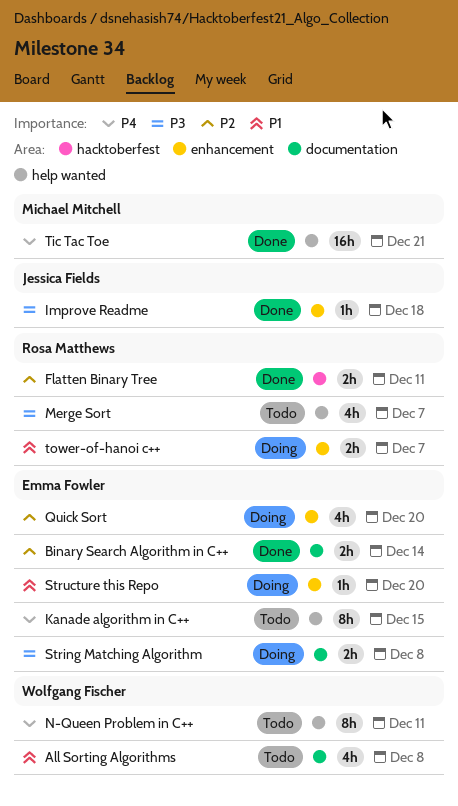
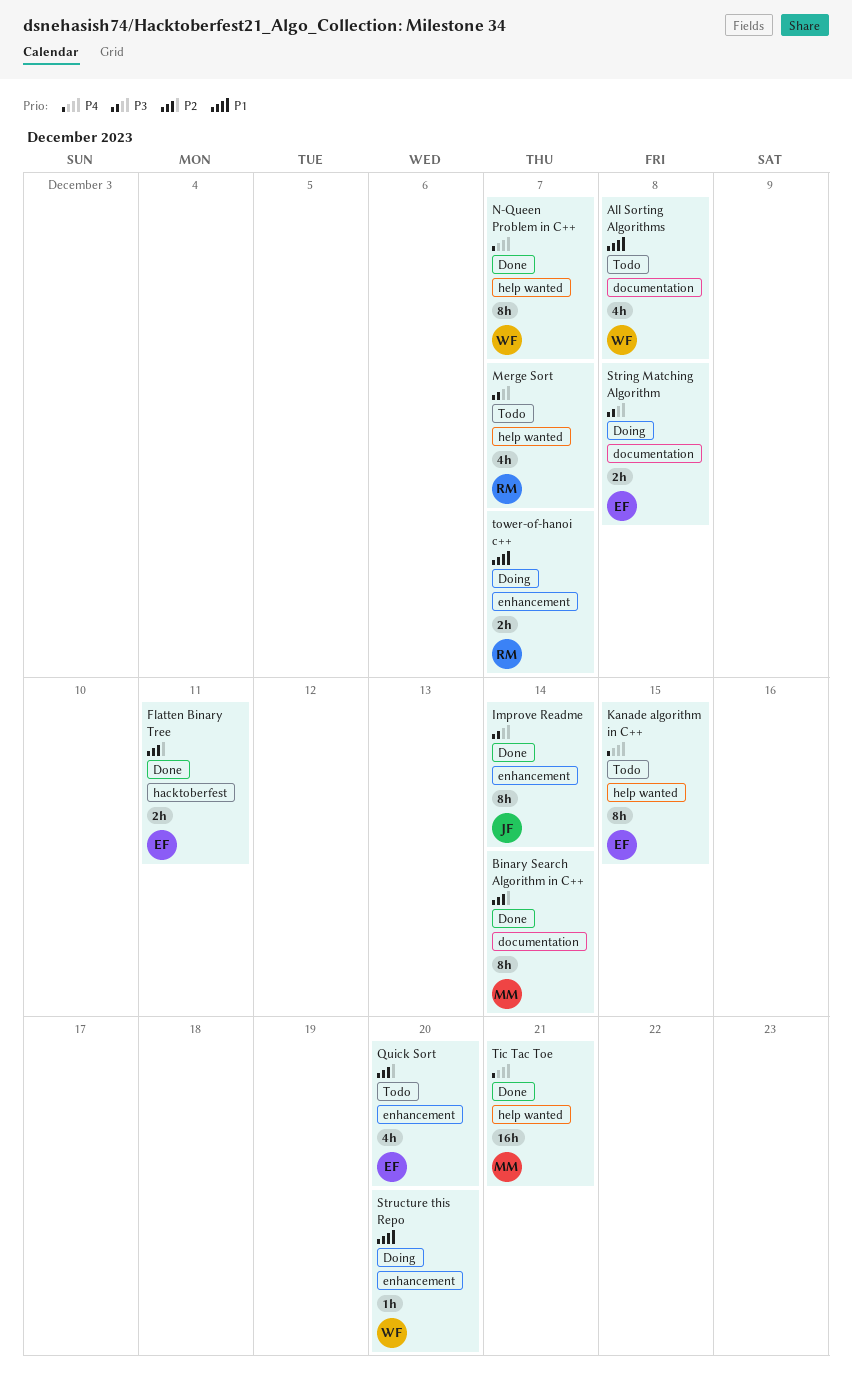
Binary Search Algorithm in C++, owner: Emma Fowler -> Michael Mitchell
Binary Search Algorithm in C++, estimate: 2h -> 8h
Flatten Binary Tree, owner: Rosa Matthews -> Emma Fowler
Improve Readme, estimate: 1h -> 8h
Improve Readme, due: Dec 18 -> Dec 14
N-Queen Problem in C++, status: Todo -> Done
N-Queen Problem in C++, due: Dec 11 -> Dec 7
Quick Sort, status: Doing -> Todo
Structure this Repo, owner: Emma Fowler -> Wolfgang Fischer

